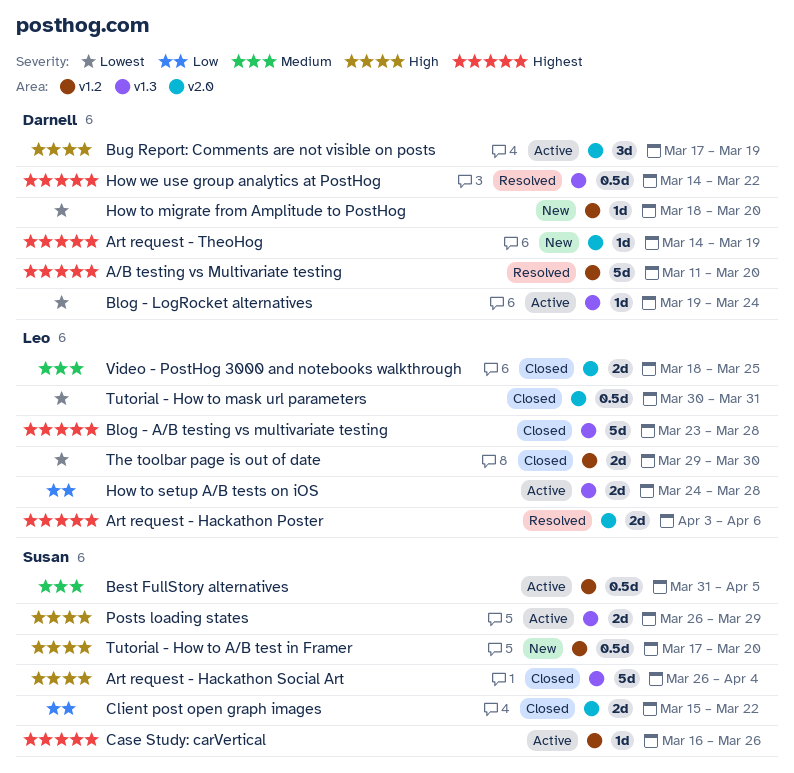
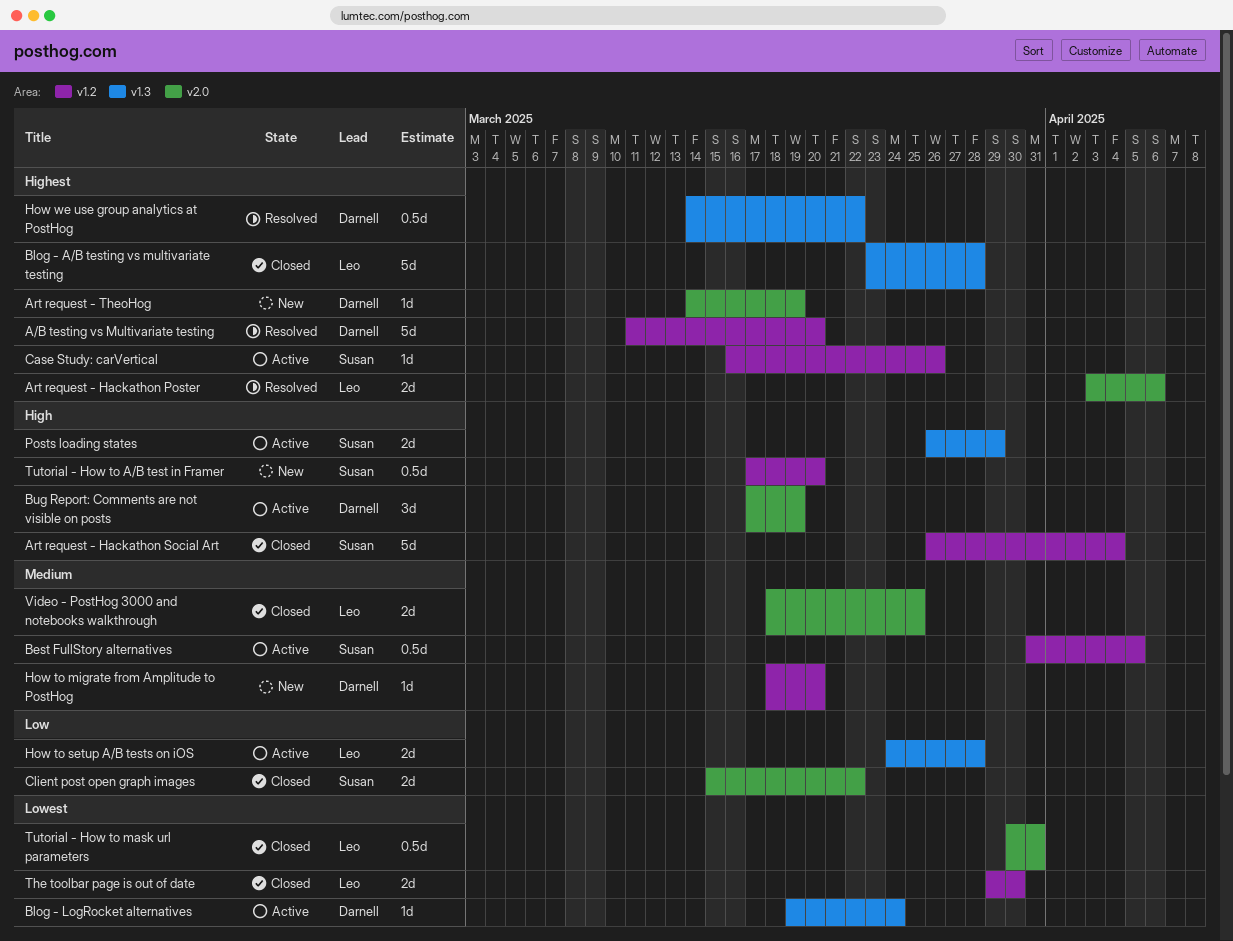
Art request - Hackathon Social Art, label: v1.3 -> v1.2
How to migrate from Amplitude to PostHog, priority: Lowest -> Medium

